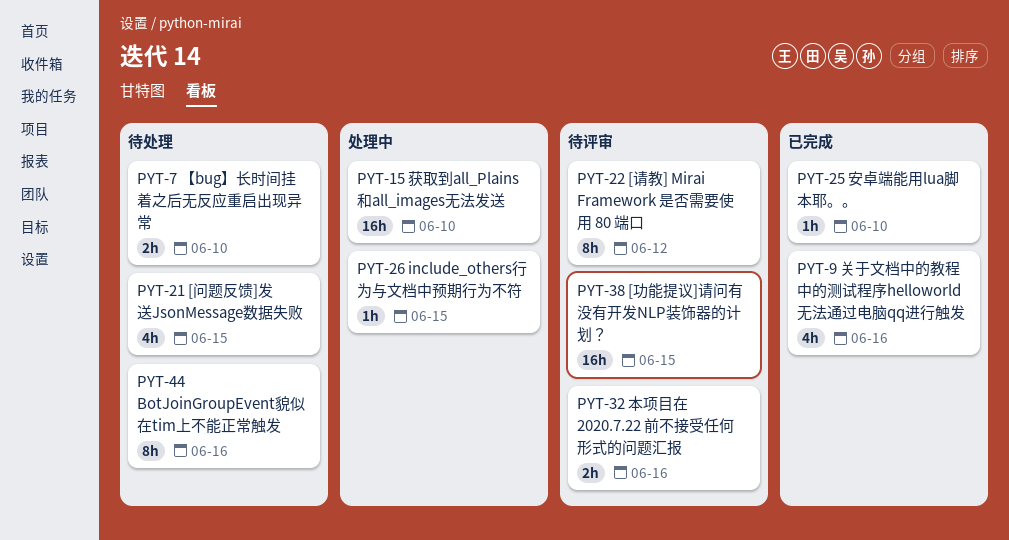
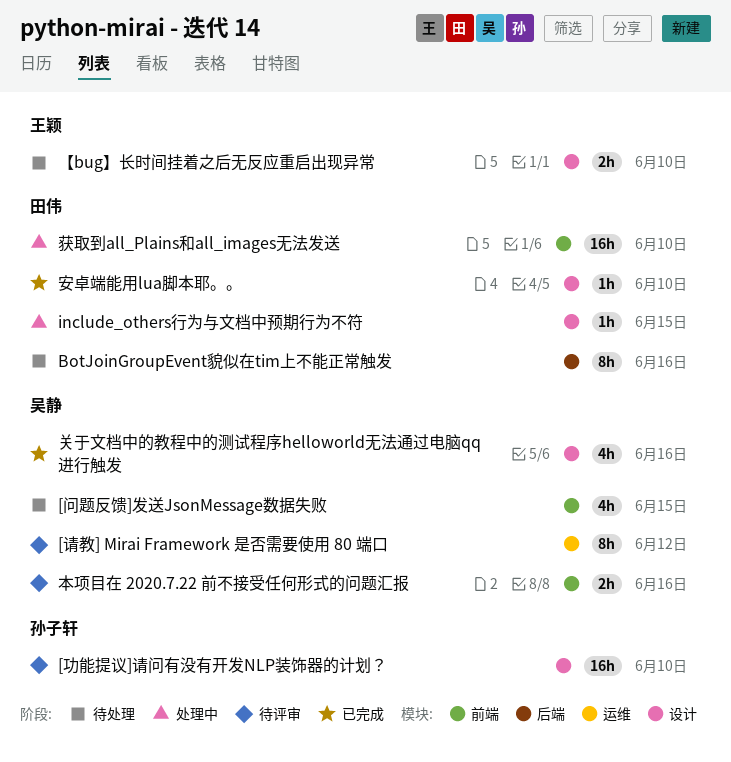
[功能提议]请问有没有开发NLP装饰器的计划？, due: Jun 15 -> Jun 10

